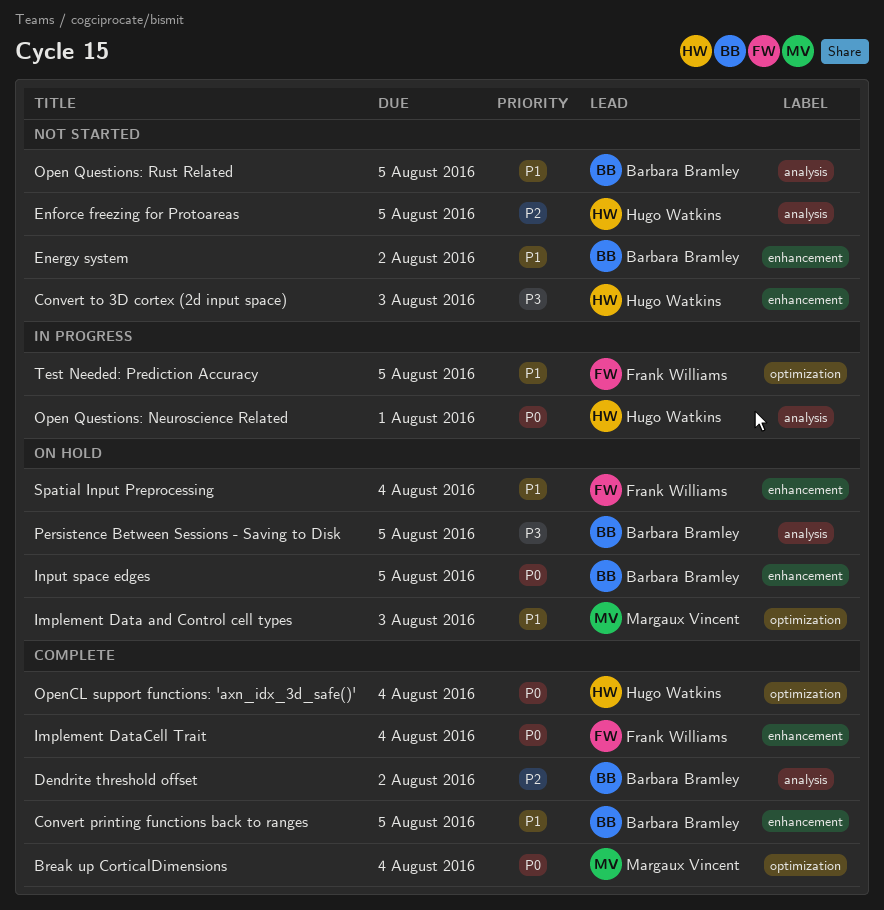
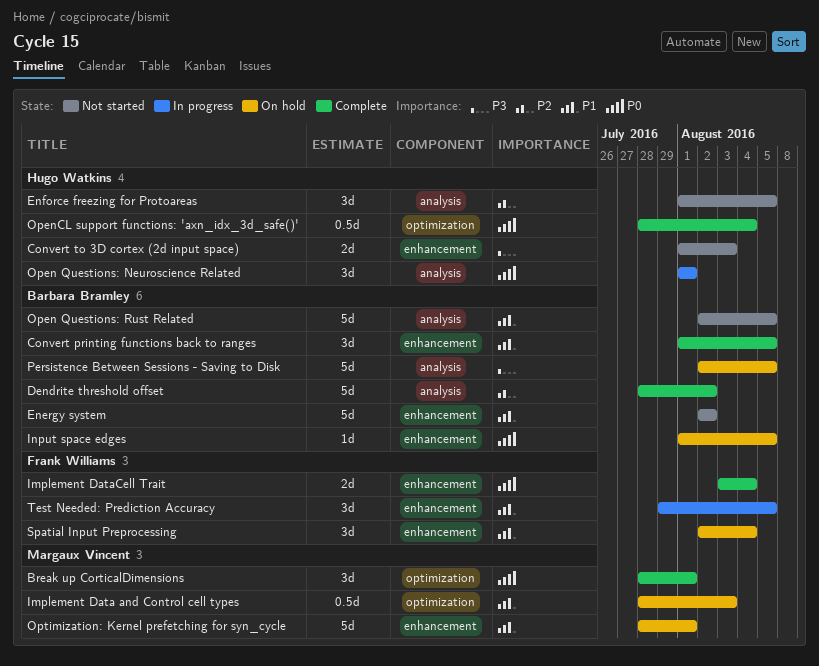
Break up CorticalDimensions, due: Aug 4 -> Aug 1
Optimization: Kernel prefetching for syn_cycle: none -> present
Test Needed: Prediction Accuracy, label: optimization -> enhancement

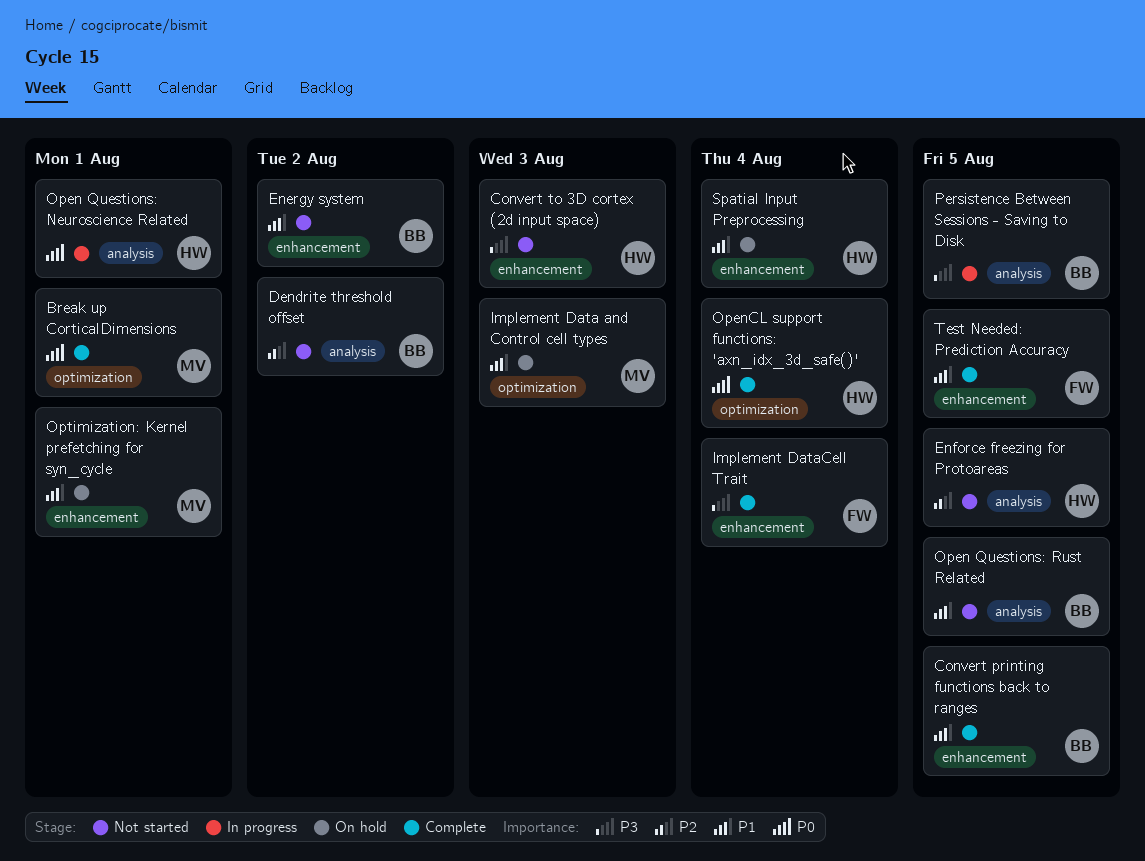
Dendrite threshold offset, status: Complete -> Not started
Implement DataCell Trait, priority: P0 -> P3
Input space edges: present -> none
Persistence Between Sessions - Saving to Disk, status: On hold -> In progress
Spatial Input Preprocessing, owner: Frank Williams -> Hugo Watkins
Test Needed: Prediction Accuracy, status: In progress -> Complete

